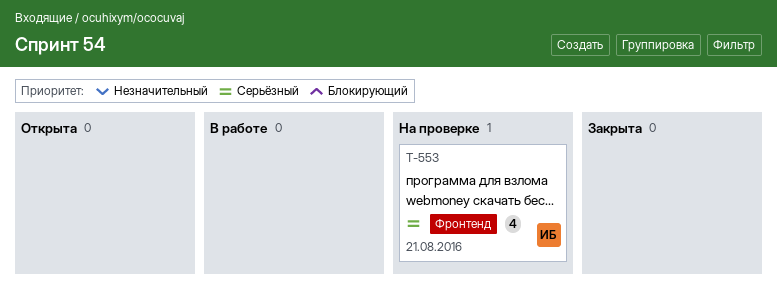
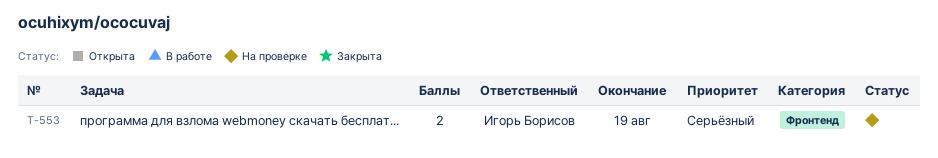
T-553, estimate: 4 -> 2
T-553, due: Aug 21 -> Aug 19

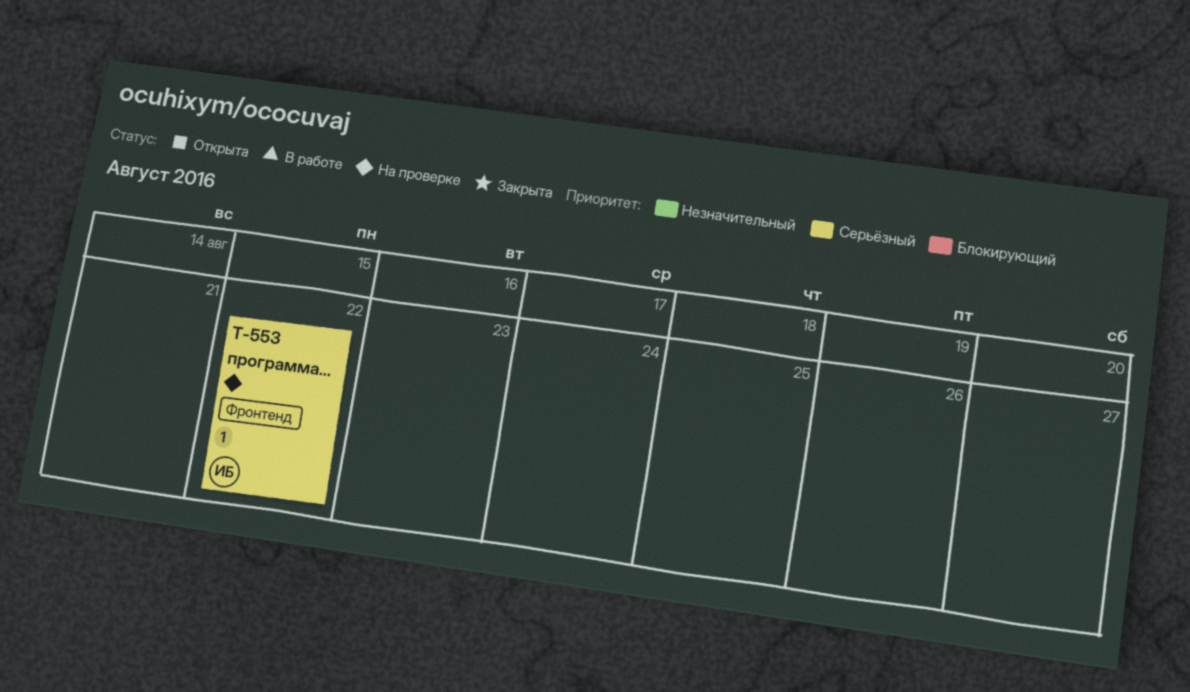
T-553, estimate: 2 -> 1
T-553, due: Aug 19 -> Aug 22

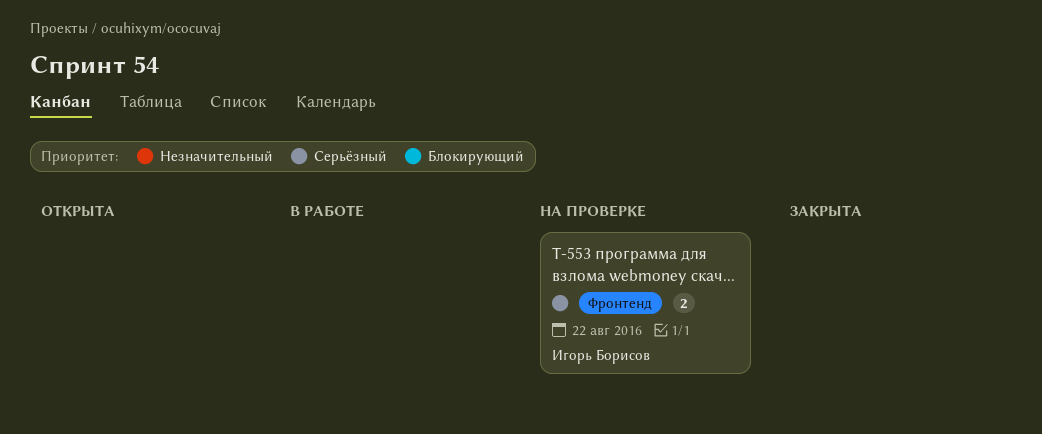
T-553, estimate: 1 -> 2

